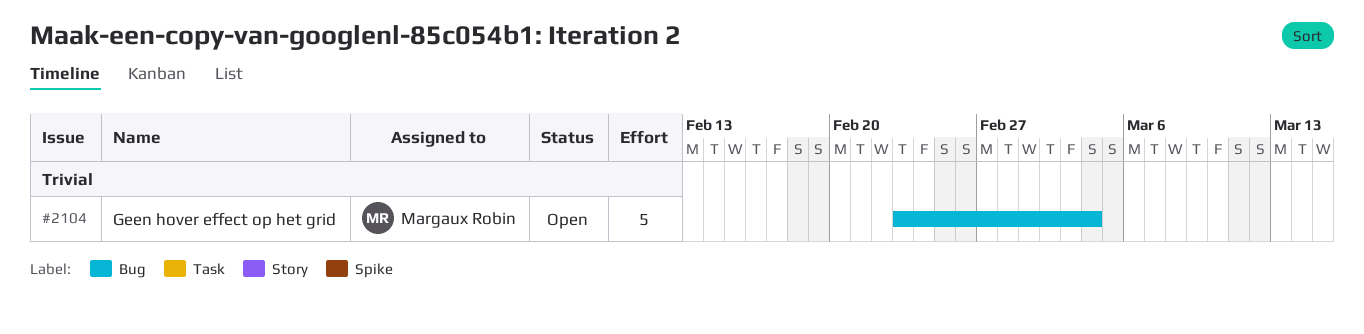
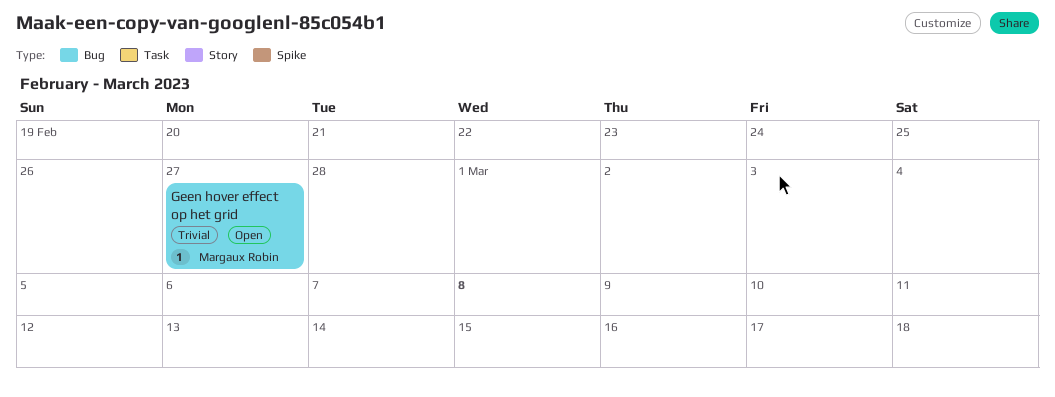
Geen hover effect op het grid, estimate: 5 -> 1
Geen hover effect op het grid, due: Mar 4 -> Feb 27

